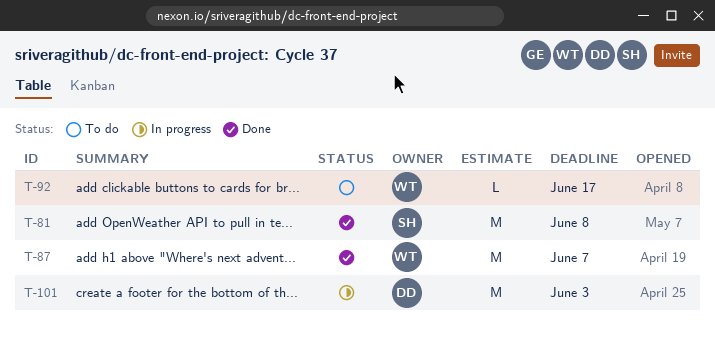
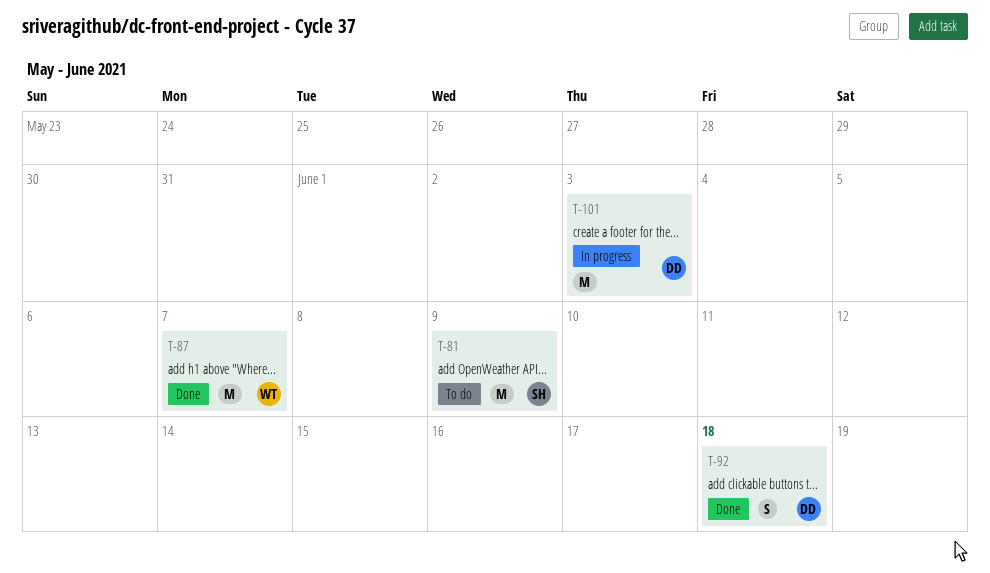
T-81, status: Done -> To do
T-81, due: Jun 8 -> Jun 9
T-92, status: To do -> Done
T-92, owner: WT -> DD
T-92, estimate: L -> S
T-92, due: Jun 17 -> Jun 18

